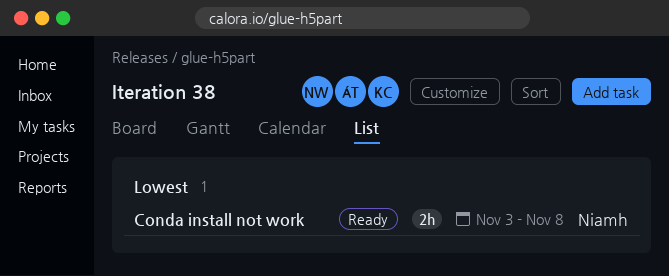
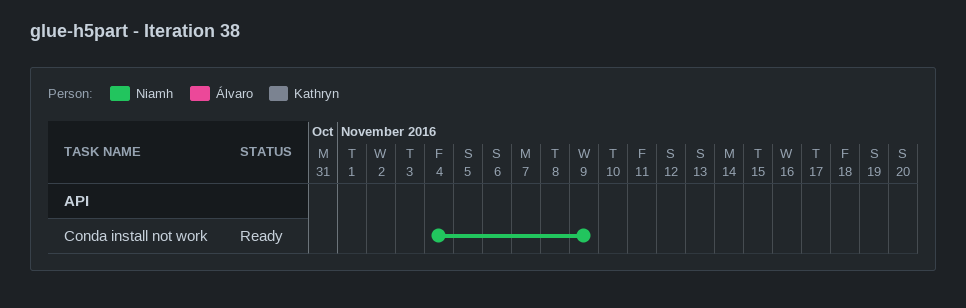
Conda install not work, start: Nov 3 -> Nov 4
Conda install not work, due: Nov 8 -> Nov 9

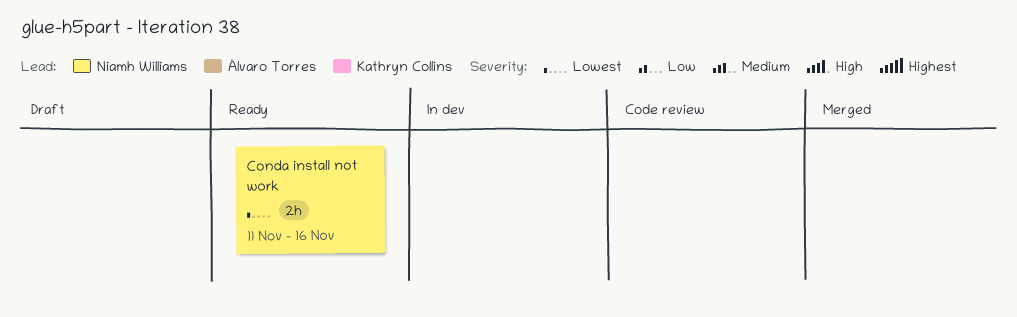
Conda install not work, start: Nov 4 -> Nov 11
Conda install not work, due: Nov 9 -> Nov 16

